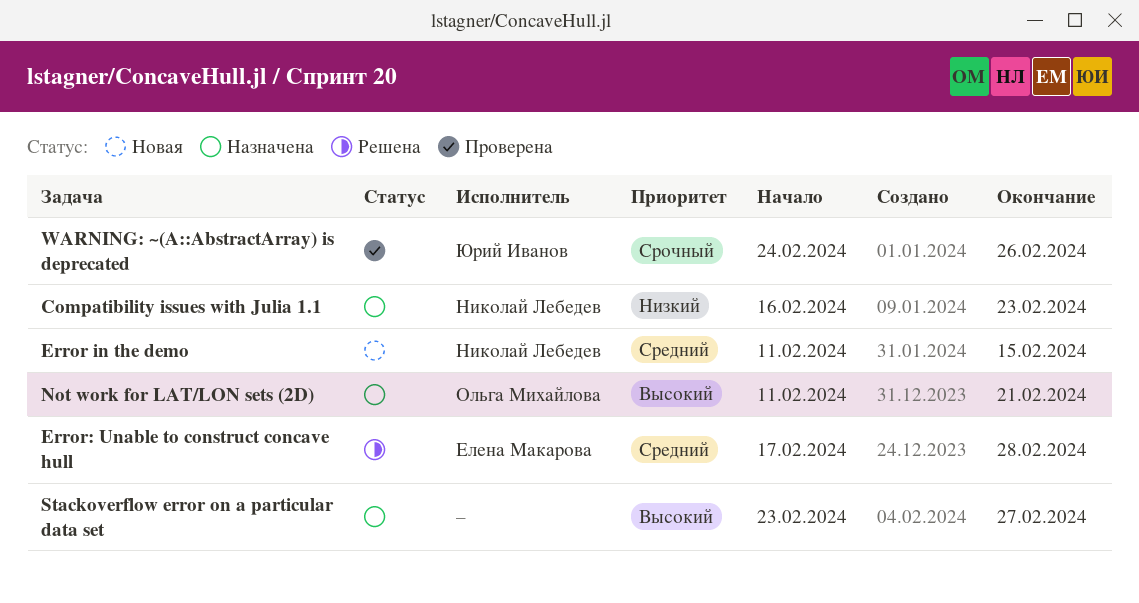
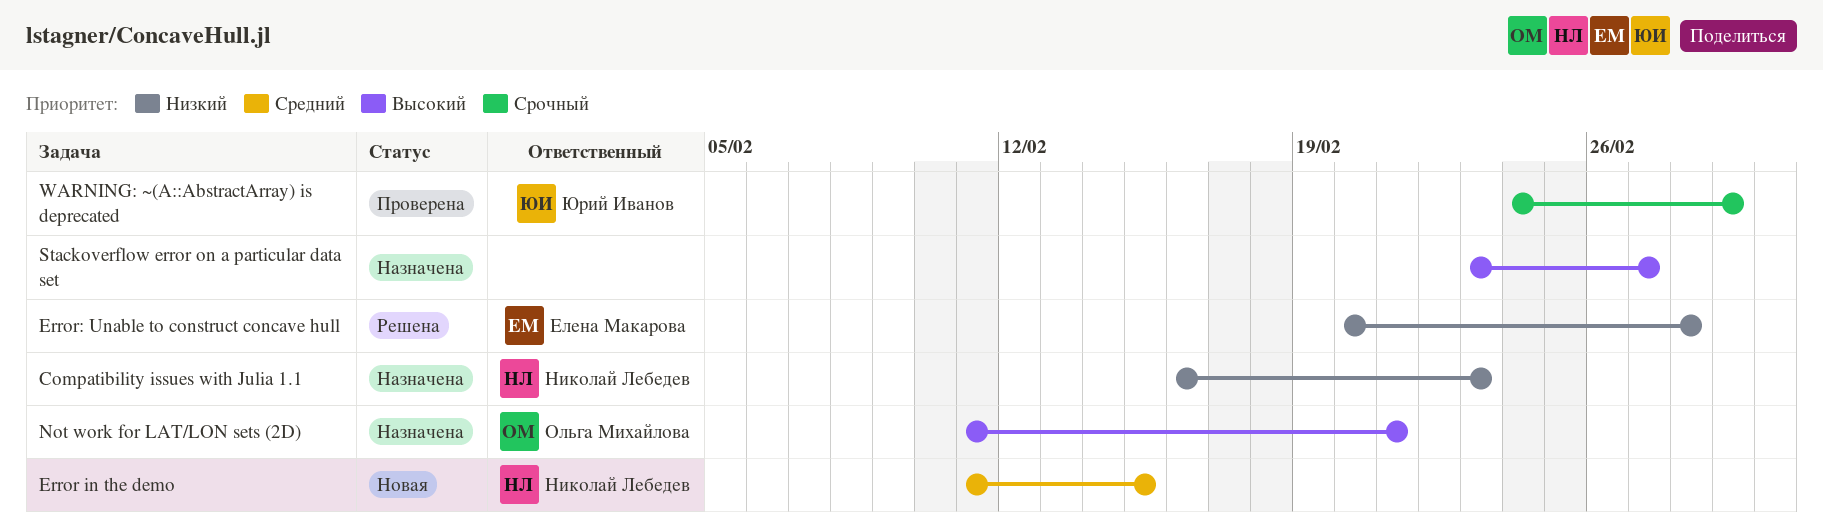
Error: Unable to construct concave hull, priority: Средний -> Низкий
Error: Unable to construct concave hull, start: Feb 17 -> Feb 20
WARNING: ~(A::AbstractArray) is deprecated, due: Feb 26 -> Feb 29

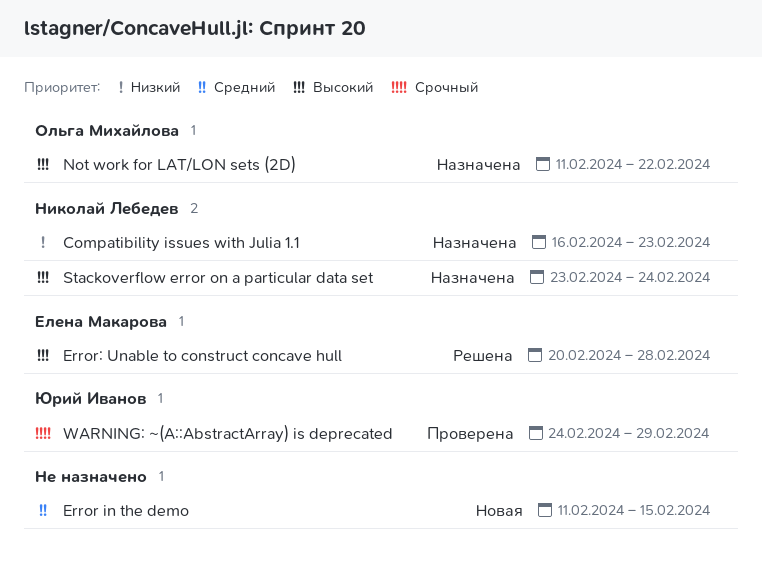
Error in the demo, owner: Николай Лебедев -> none
Error: Unable to construct concave hull, priority: Низкий -> Высокий
Not work for LAT/LON sets (2D), due: Feb 21 -> Feb 22
Stackoverflow error on a particular data set, owner: none -> Николай Лебедев
Stackoverflow error on a particular data set, due: Feb 27 -> Feb 24

